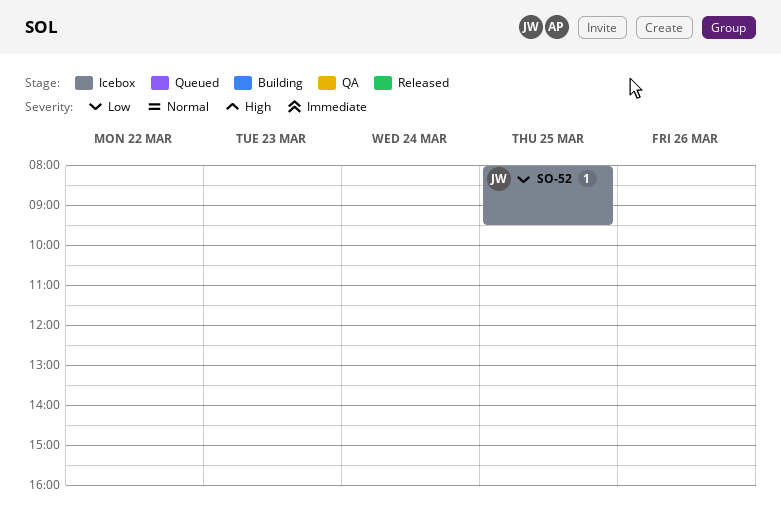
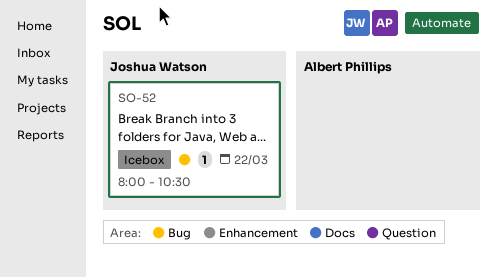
SO-52, day: Mar 25 -> Mar 22
SO-52, ends: 09:30 -> 10:30

